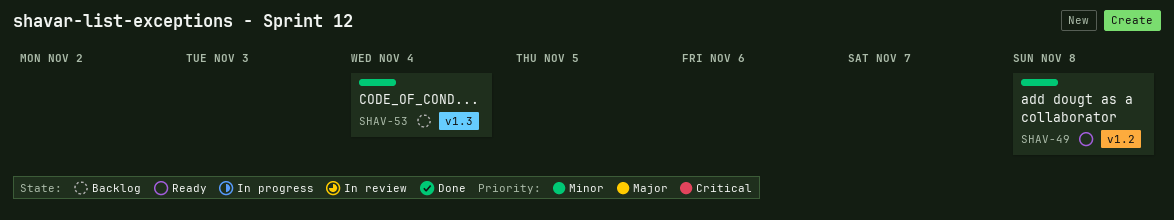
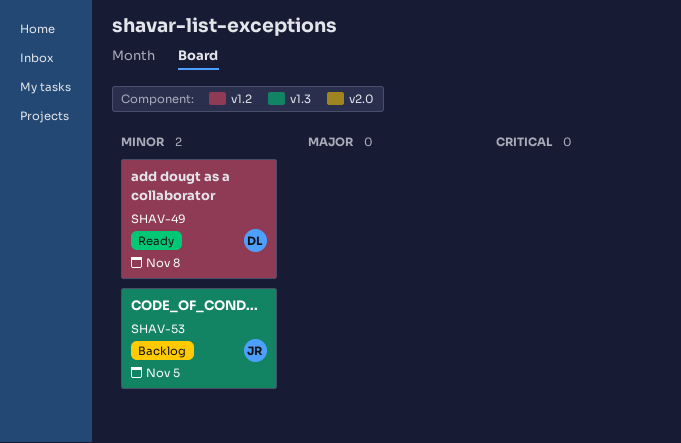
SHAV-53, due: Nov 4 -> Nov 5

